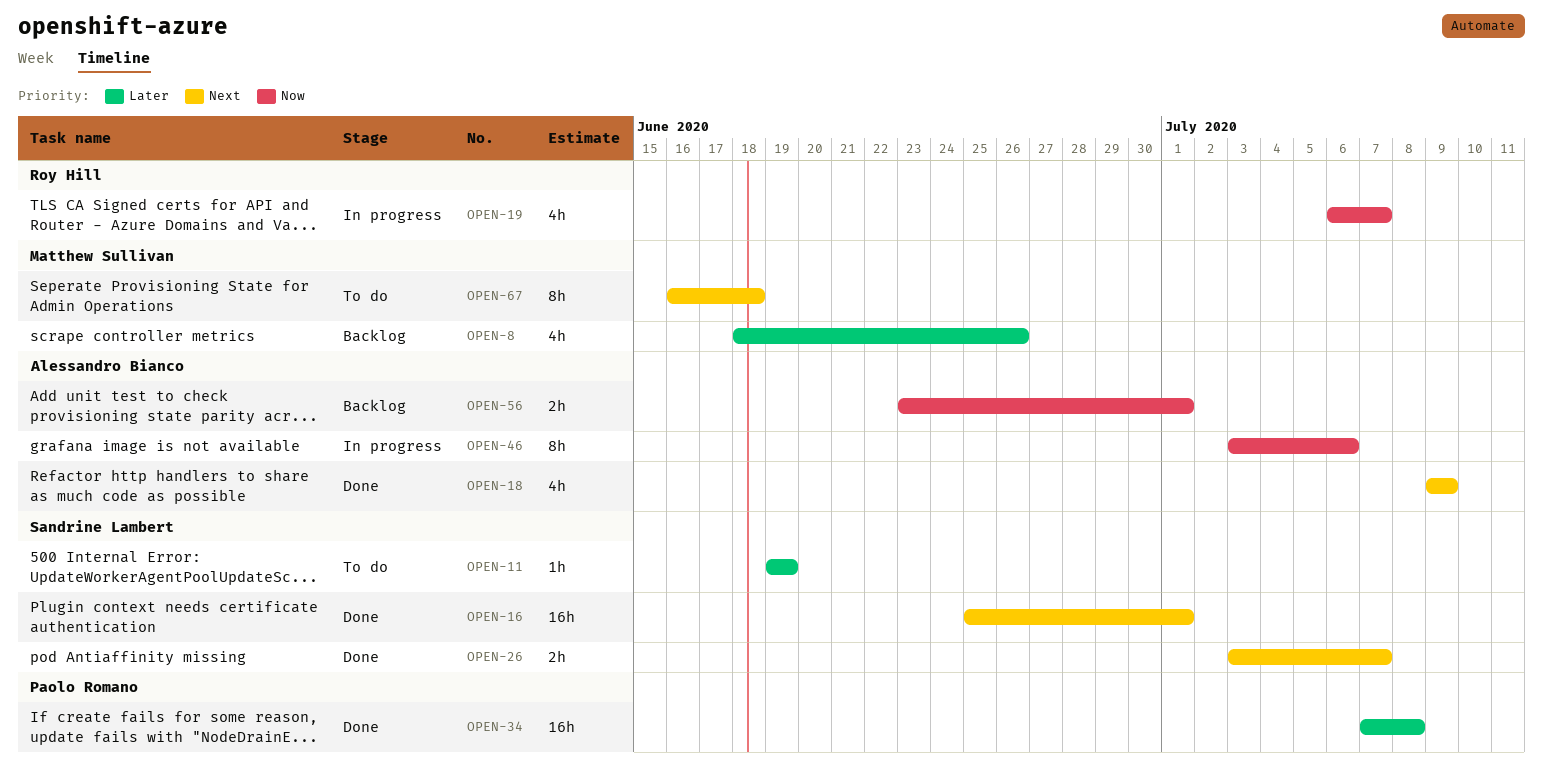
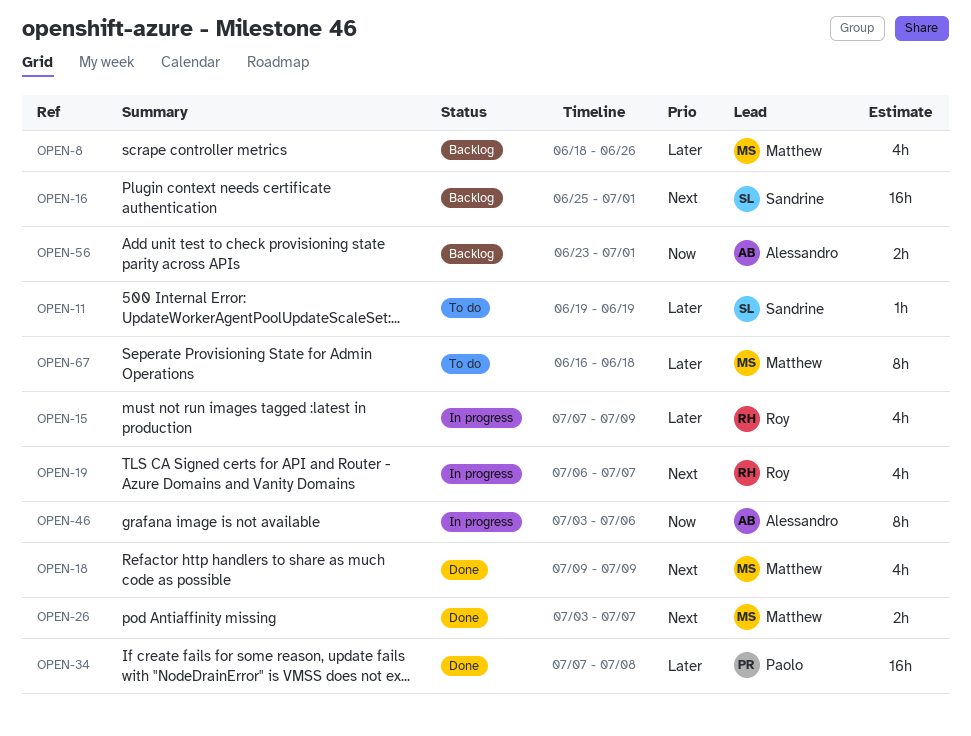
OPEN-15: none -> present
OPEN-16, status: Done -> Backlog
OPEN-18, owner: Alessandro Bianco -> Matthew Sullivan
OPEN-19, priority: Now -> Next
OPEN-26, owner: Sandrine Lambert -> Matthew Sullivan
OPEN-67, priority: Next -> Later

